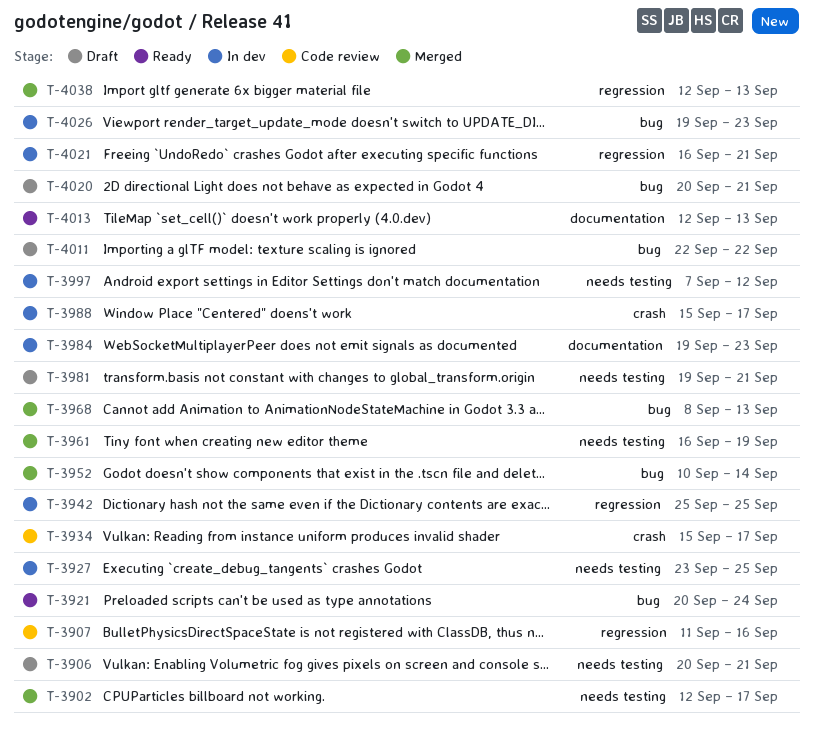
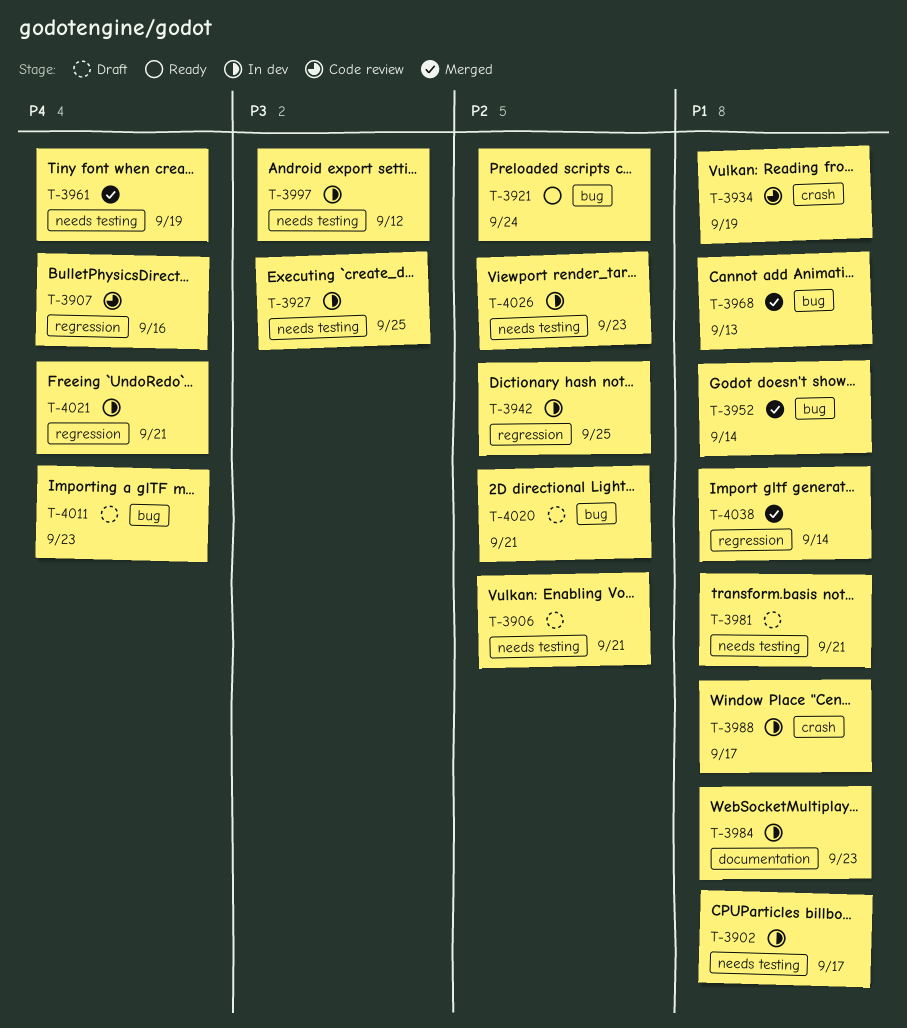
T-3902, status: Merged -> In dev
T-3934, due: Sep 17 -> Sep 19
T-4011, due: Sep 22 -> Sep 23
T-4013: present -> none
T-4026, label: bug -> needs testing
T-4038, due: Sep 13 -> Sep 14

